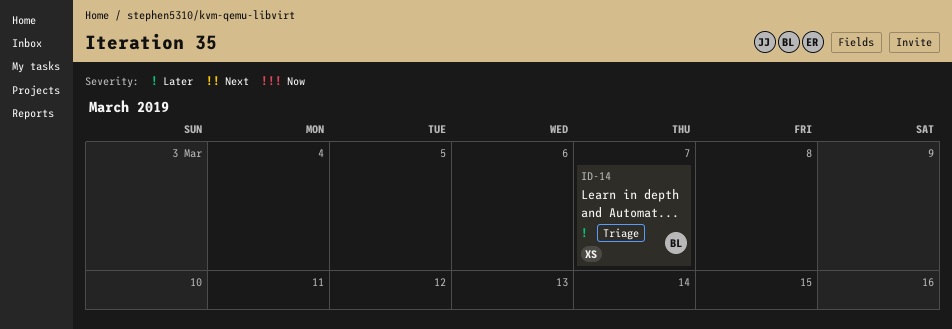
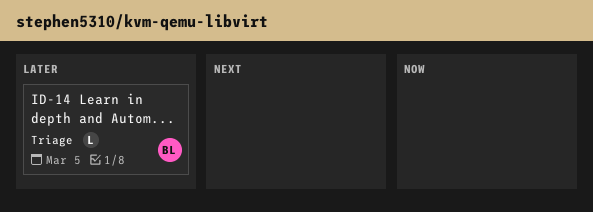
ID-14, estimate: XS -> L
ID-14, due: Mar 7 -> Mar 5

